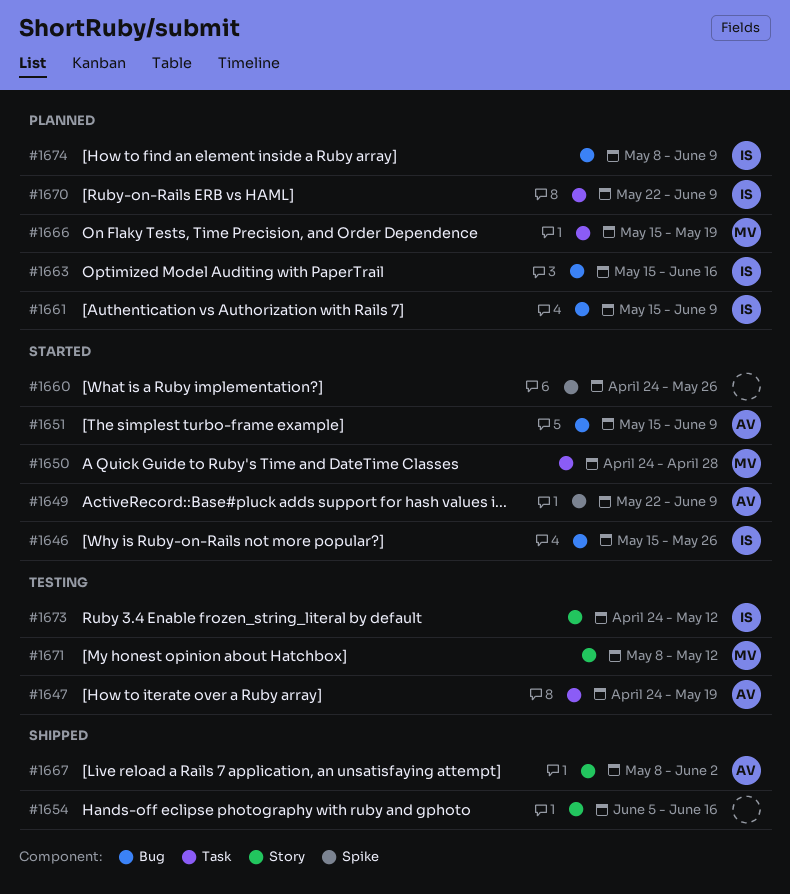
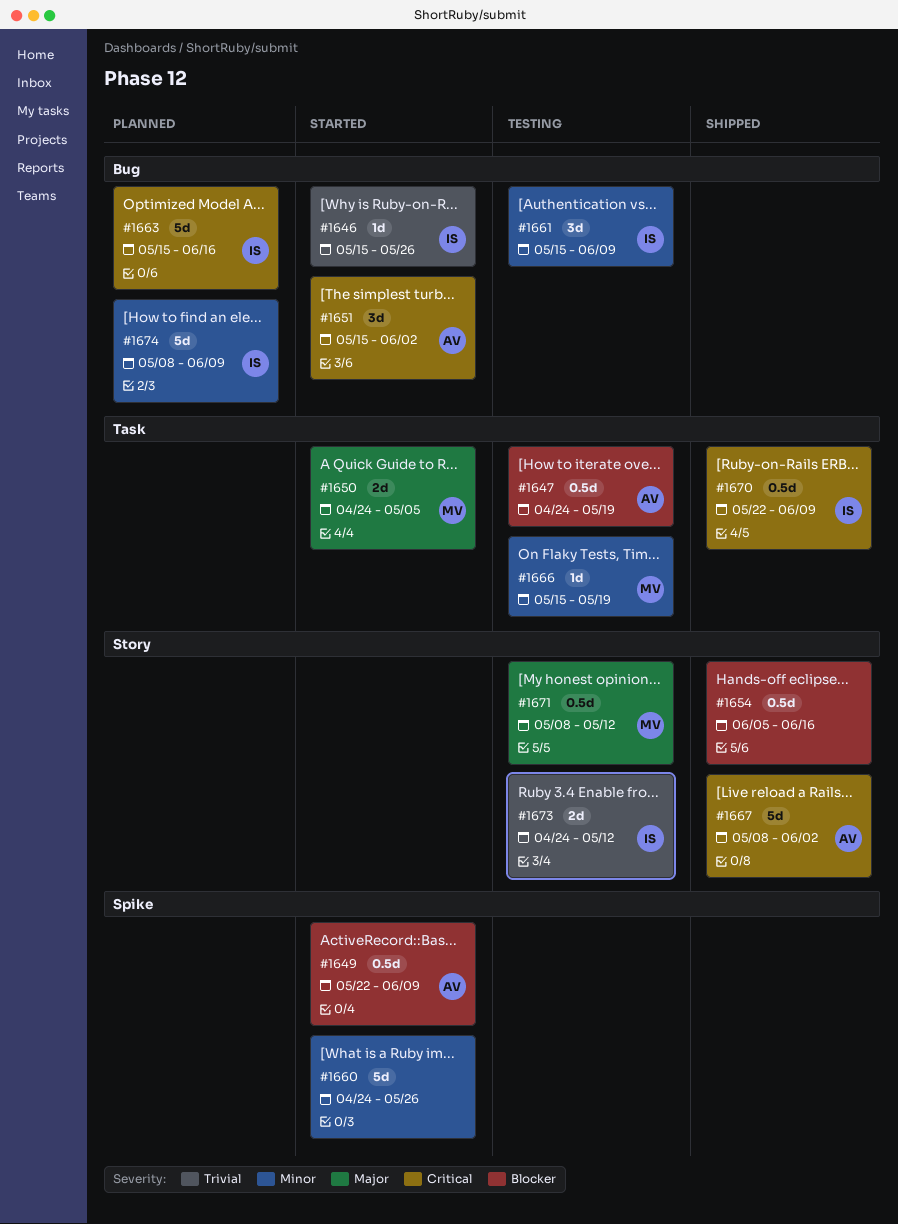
#1650, due: Apr 28 -> May 5
#1651, due: Jun 9 -> Jun 2
#1661, status: Planned -> Testing
#1666, status: Planned -> Testing
#1670, status: Planned -> Shipped

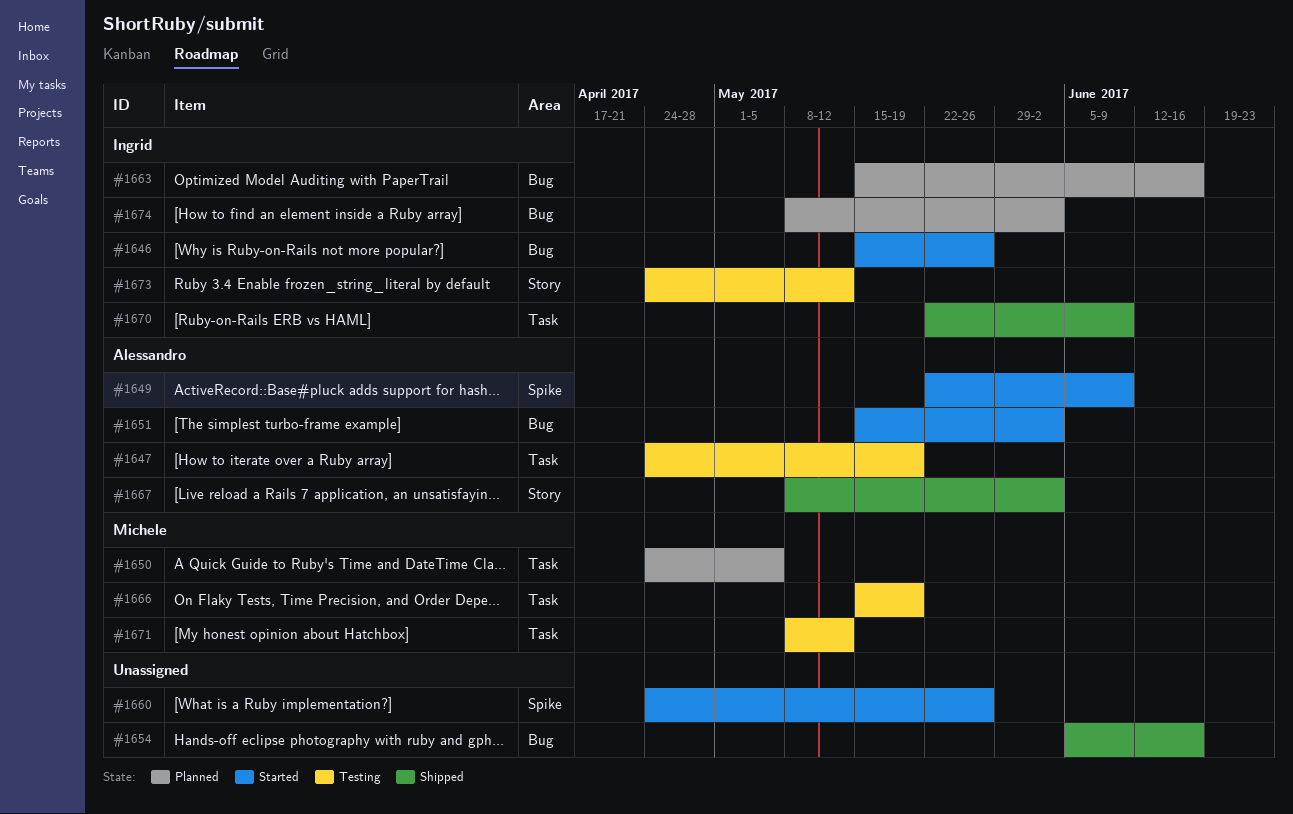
#1650, status: Started -> Planned
#1654, label: Story -> Bug
#1661: present -> none
#1671, label: Story -> Task
#1674, due: Jun 9 -> Jun 2

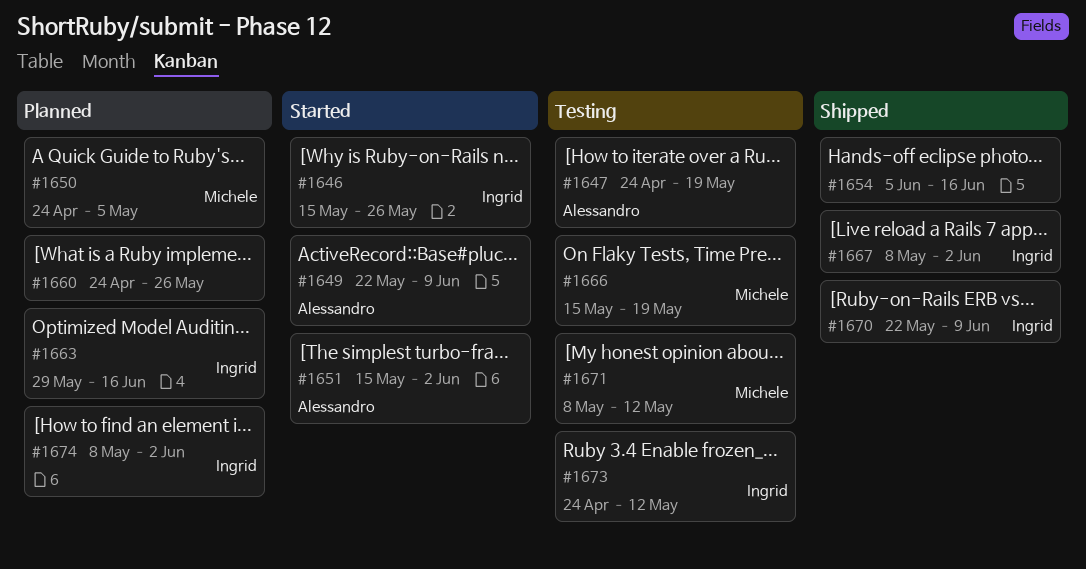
#1660, status: Started -> Planned
#1663, start: May 15 -> May 29
#1667, owner: Alessandro -> Ingrid

